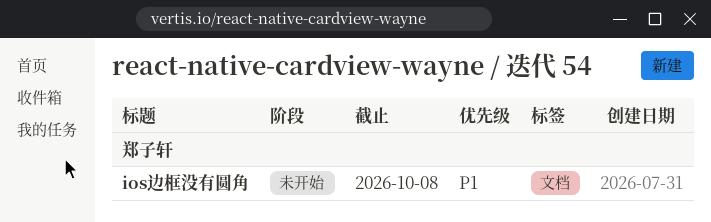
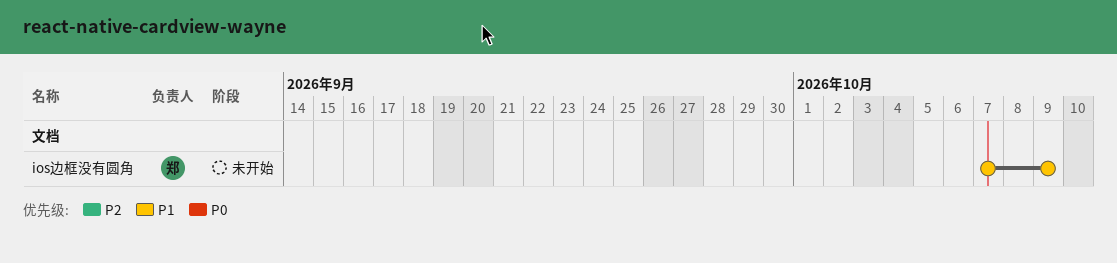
ios边框没有圆角, due: Oct 8 -> Oct 9

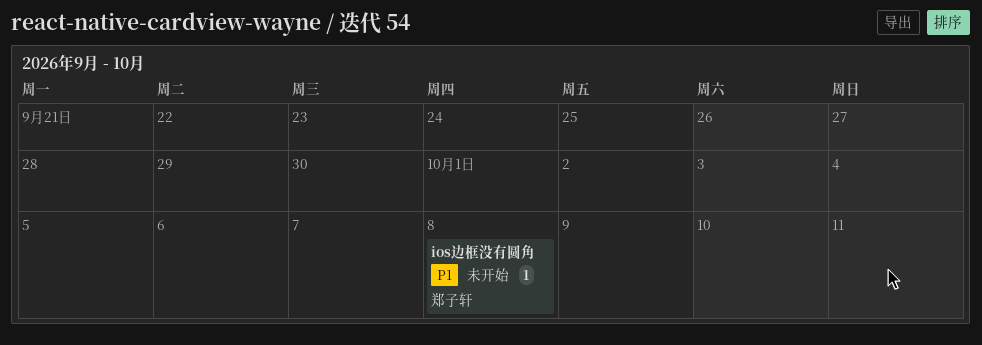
ios边框没有圆角, due: Oct 9 -> Oct 8

